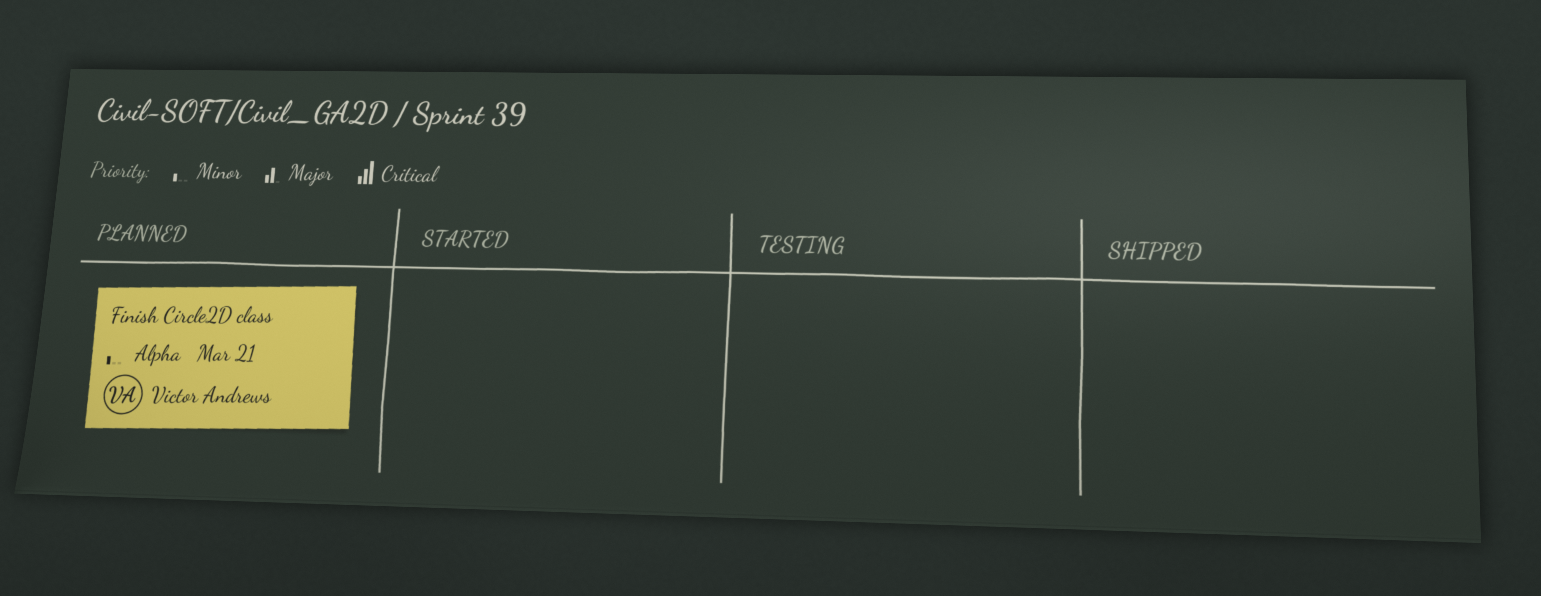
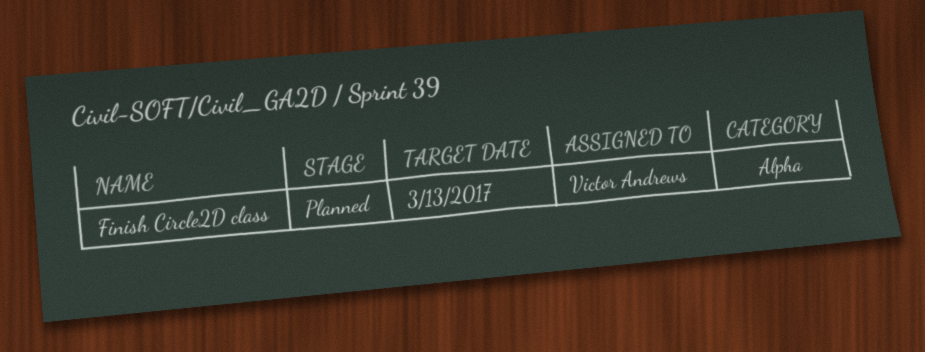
Finish Circle2D class, due: Mar 21 -> Mar 13

